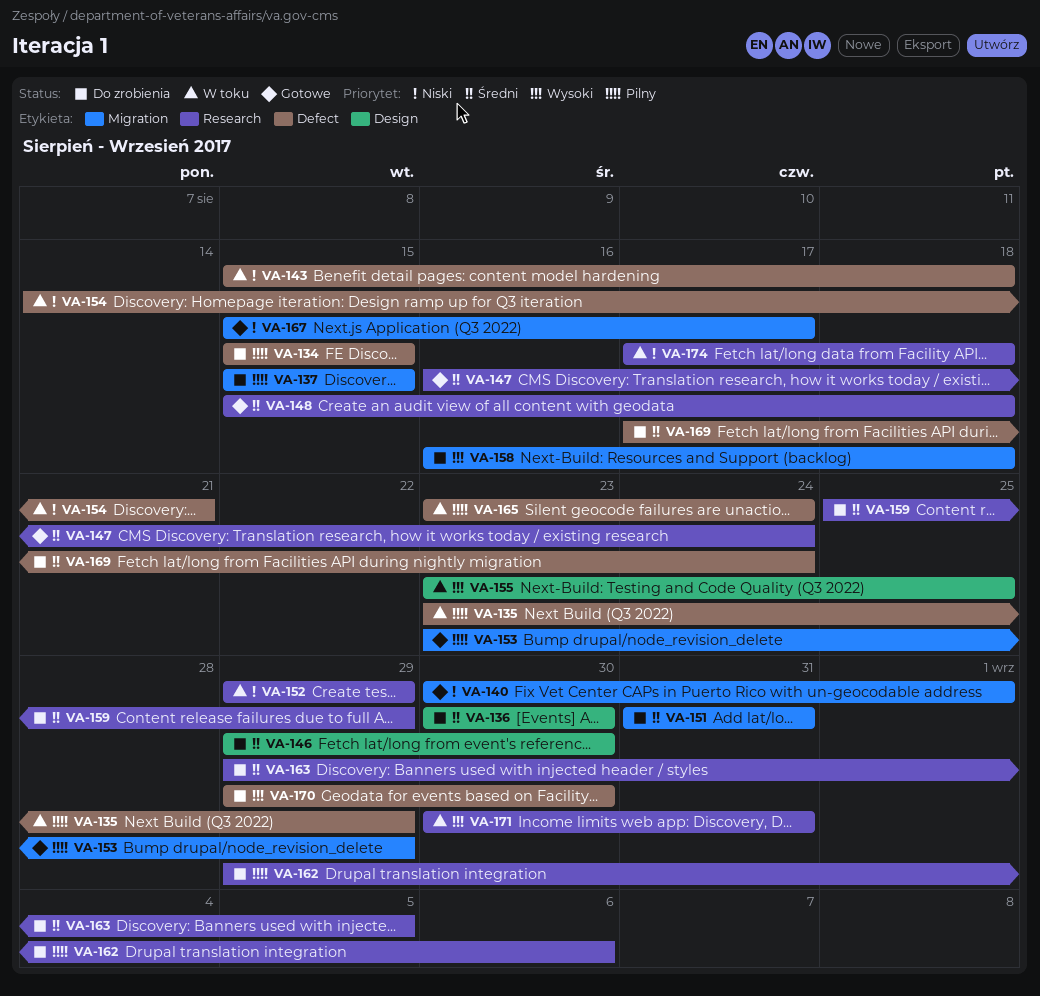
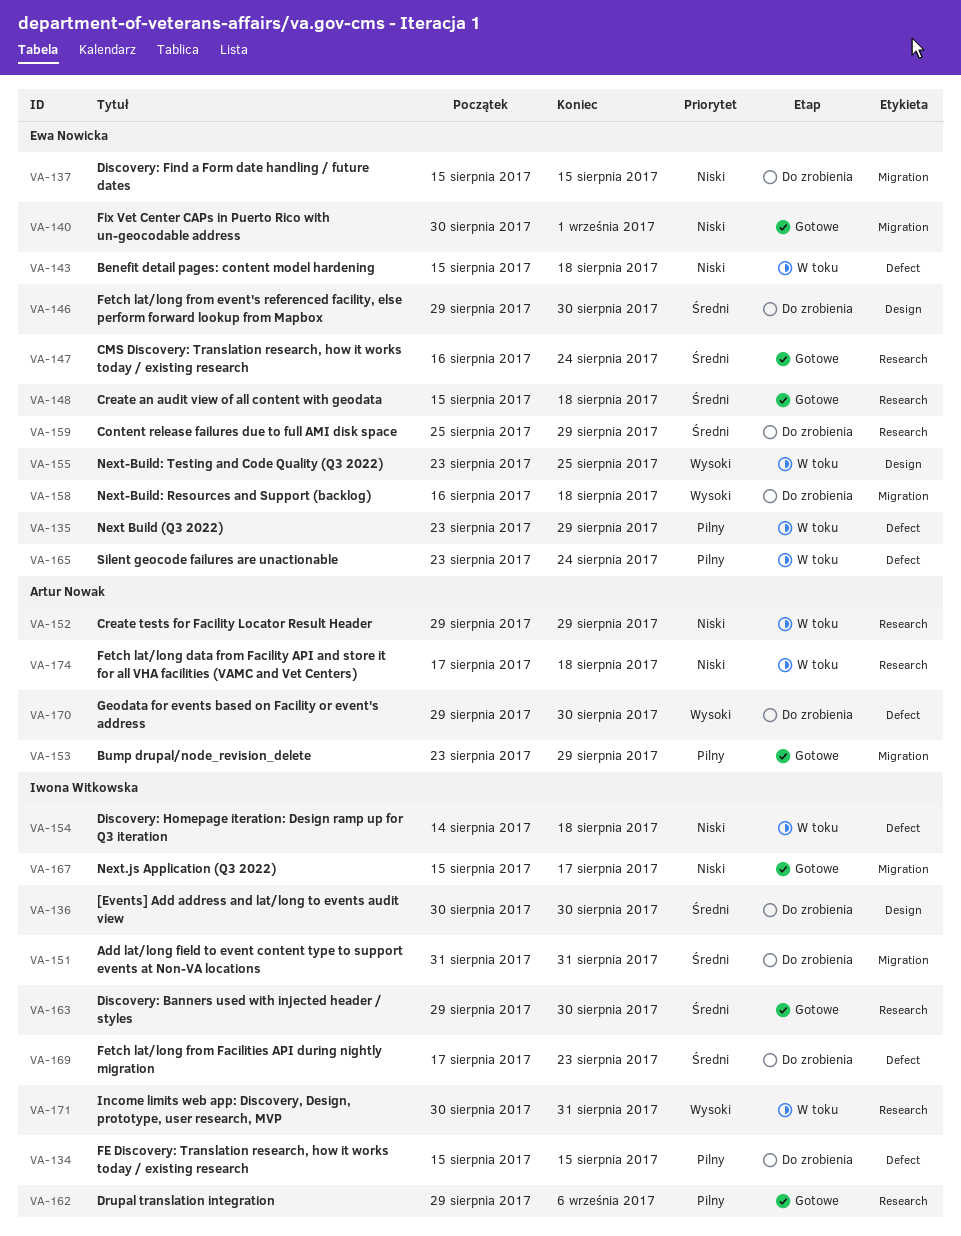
VA-137, priority: Pilny -> Niski
VA-154, due: Aug 21 -> Aug 18
VA-162, status: Do zrobienia -> Gotowe
VA-163, status: Do zrobienia -> Gotowe
VA-163, due: Sep 5 -> Aug 30
VA-169, due: Aug 24 -> Aug 23

